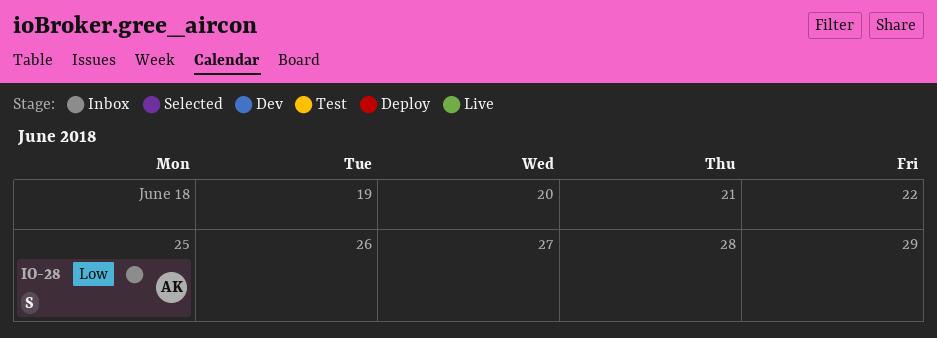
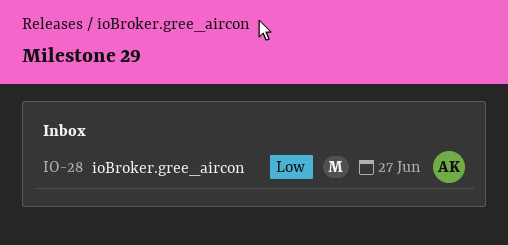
IO-28, estimate: S -> M
IO-28, due: Jun 25 -> Jun 27

